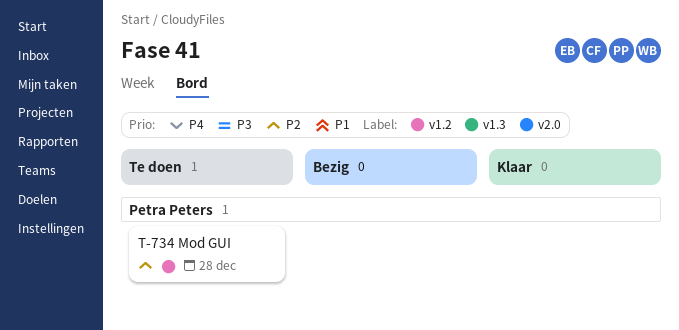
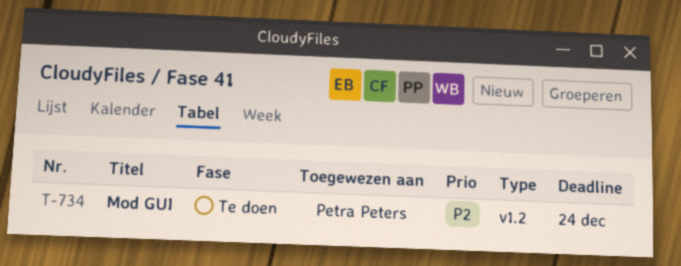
T-734, due: Dec 28 -> Dec 24

